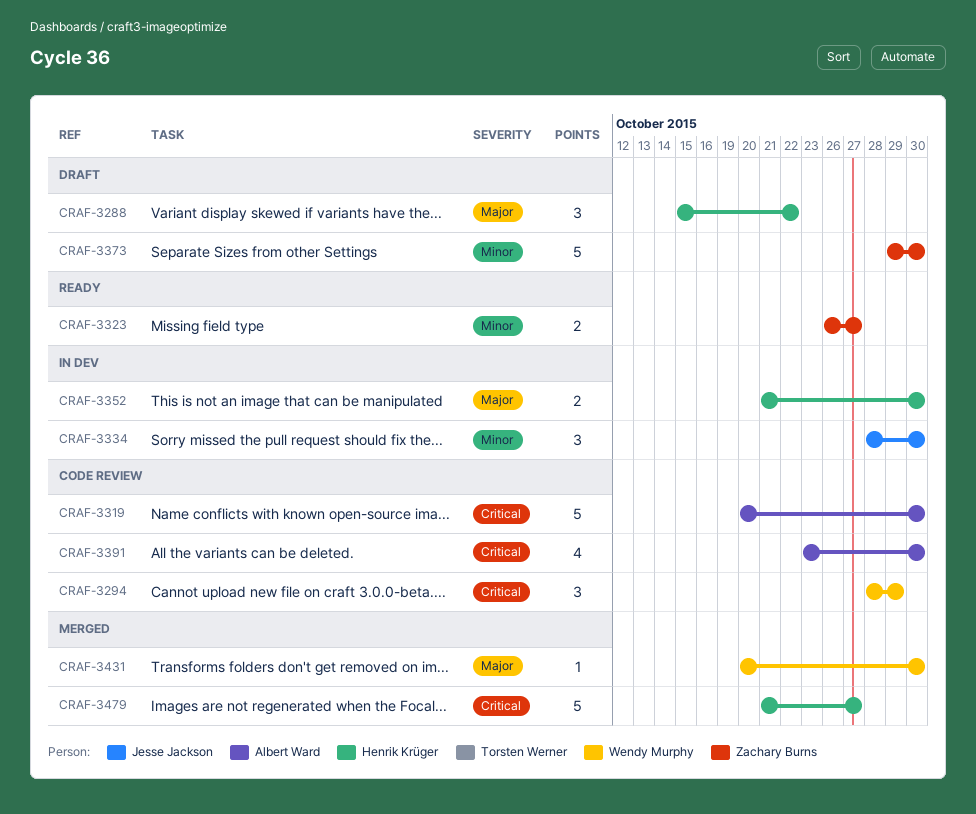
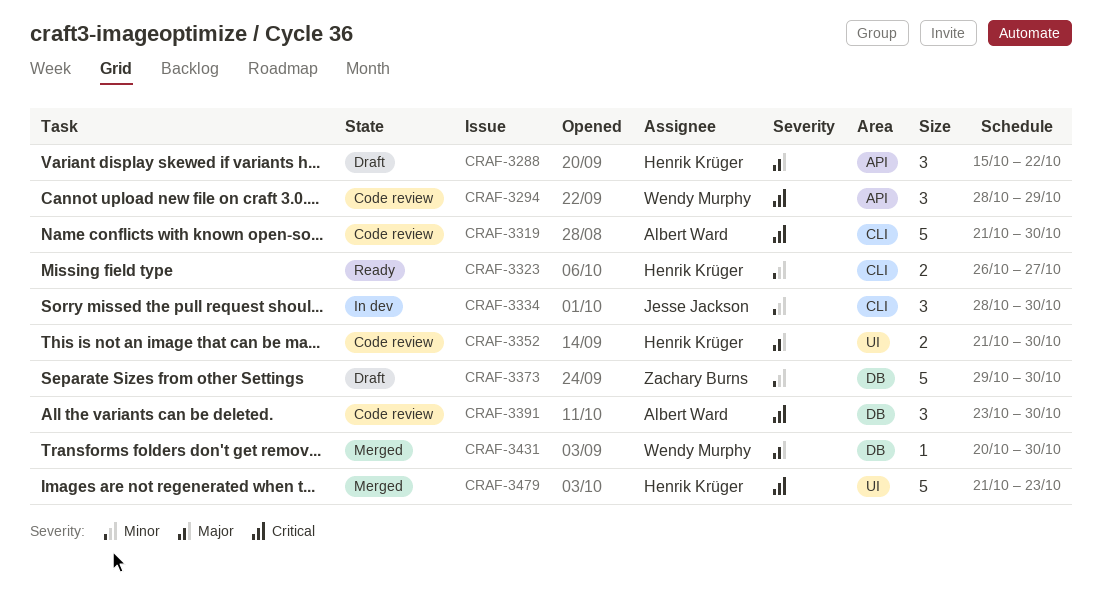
CRAF-3319, start: Oct 20 -> Oct 21
CRAF-3323, owner: Zachary Burns -> Henrik Krüger
CRAF-3352, status: In dev -> Code review
CRAF-3391, estimate: 4 -> 3
CRAF-3479, due: Oct 27 -> Oct 23

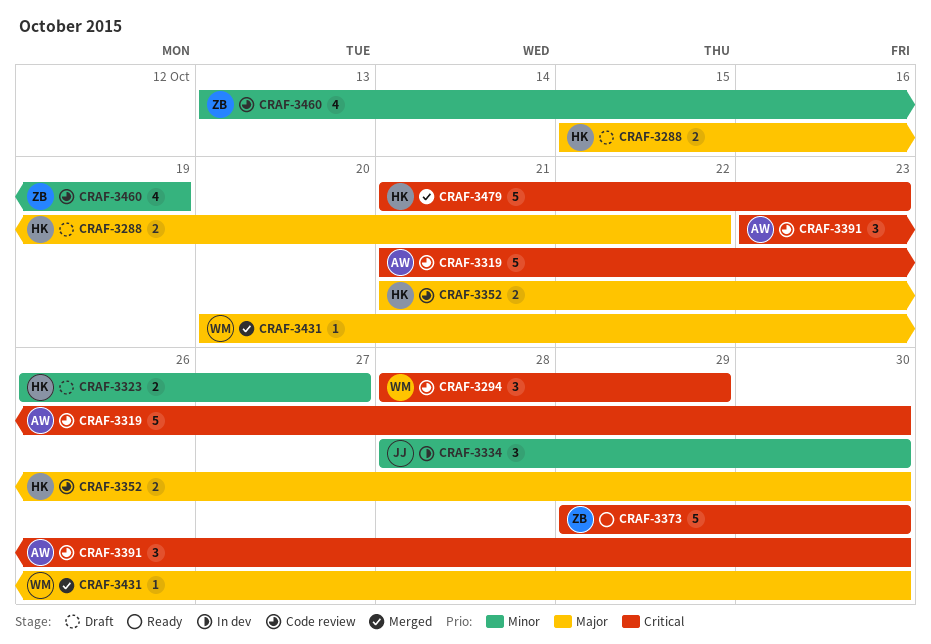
CRAF-3288, estimate: 3 -> 2
CRAF-3323, status: Ready -> Draft
CRAF-3373, status: Draft -> Ready
CRAF-3373, priority: Minor -> Critical
CRAF-3460: none -> present

